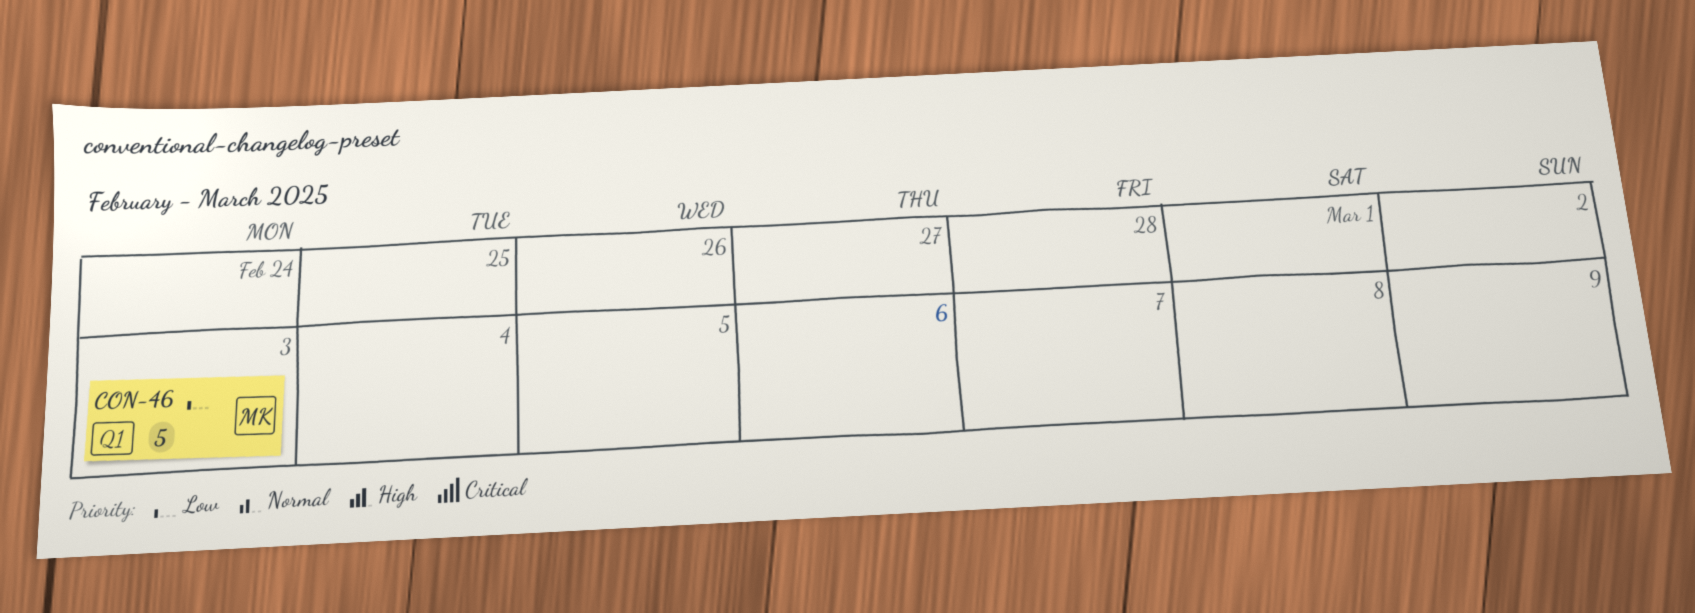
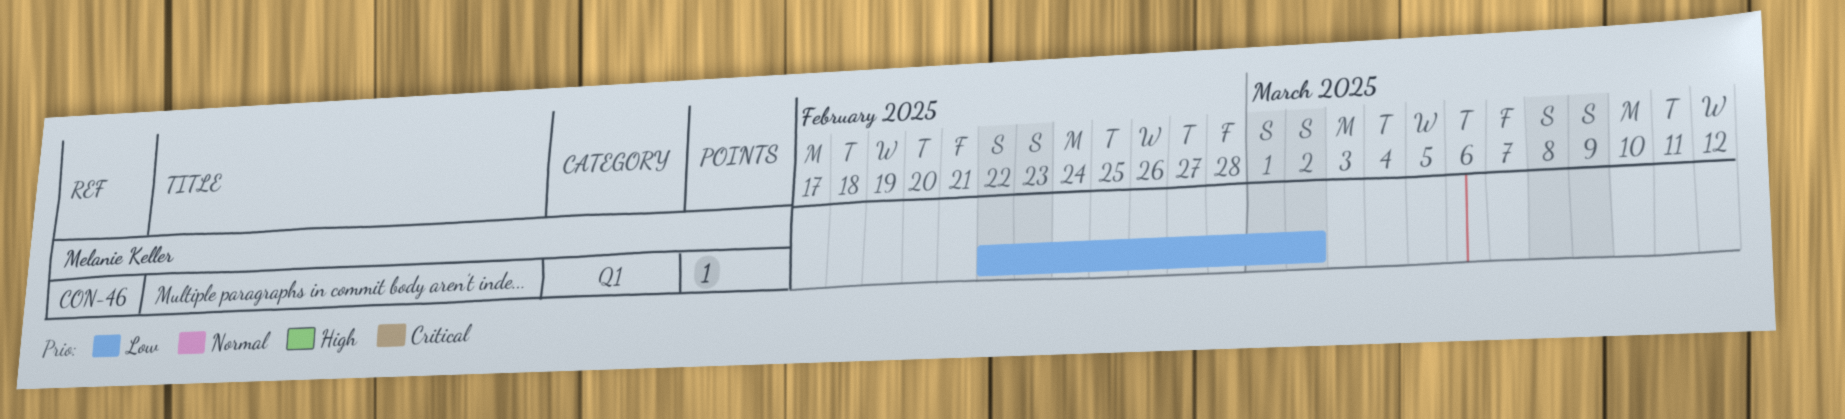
CON-46, estimate: 5 -> 1
CON-46, due: Mar 3 -> Mar 2

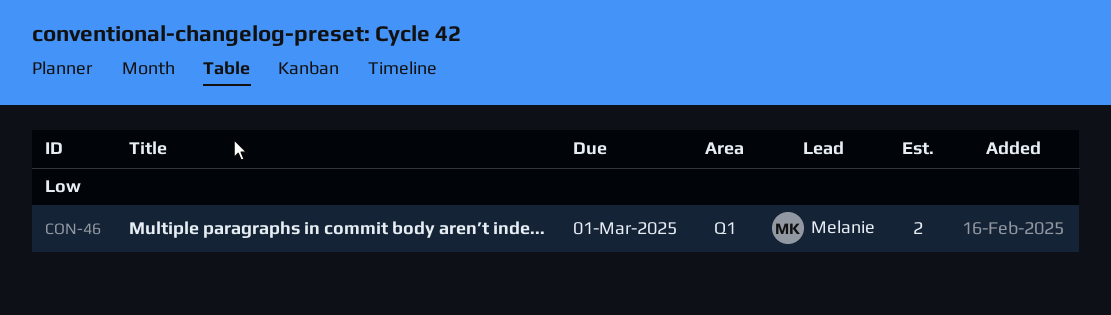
CON-46, estimate: 1 -> 2
CON-46, due: Mar 2 -> Mar 1

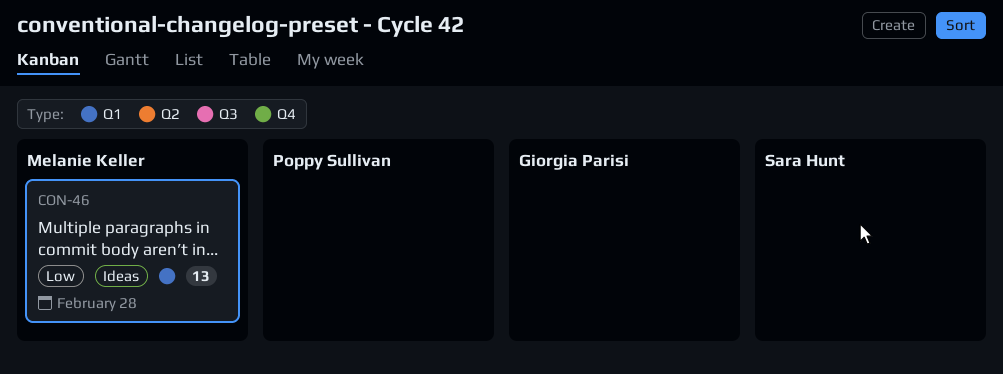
CON-46, estimate: 2 -> 13
CON-46, due: Mar 1 -> Feb 28

